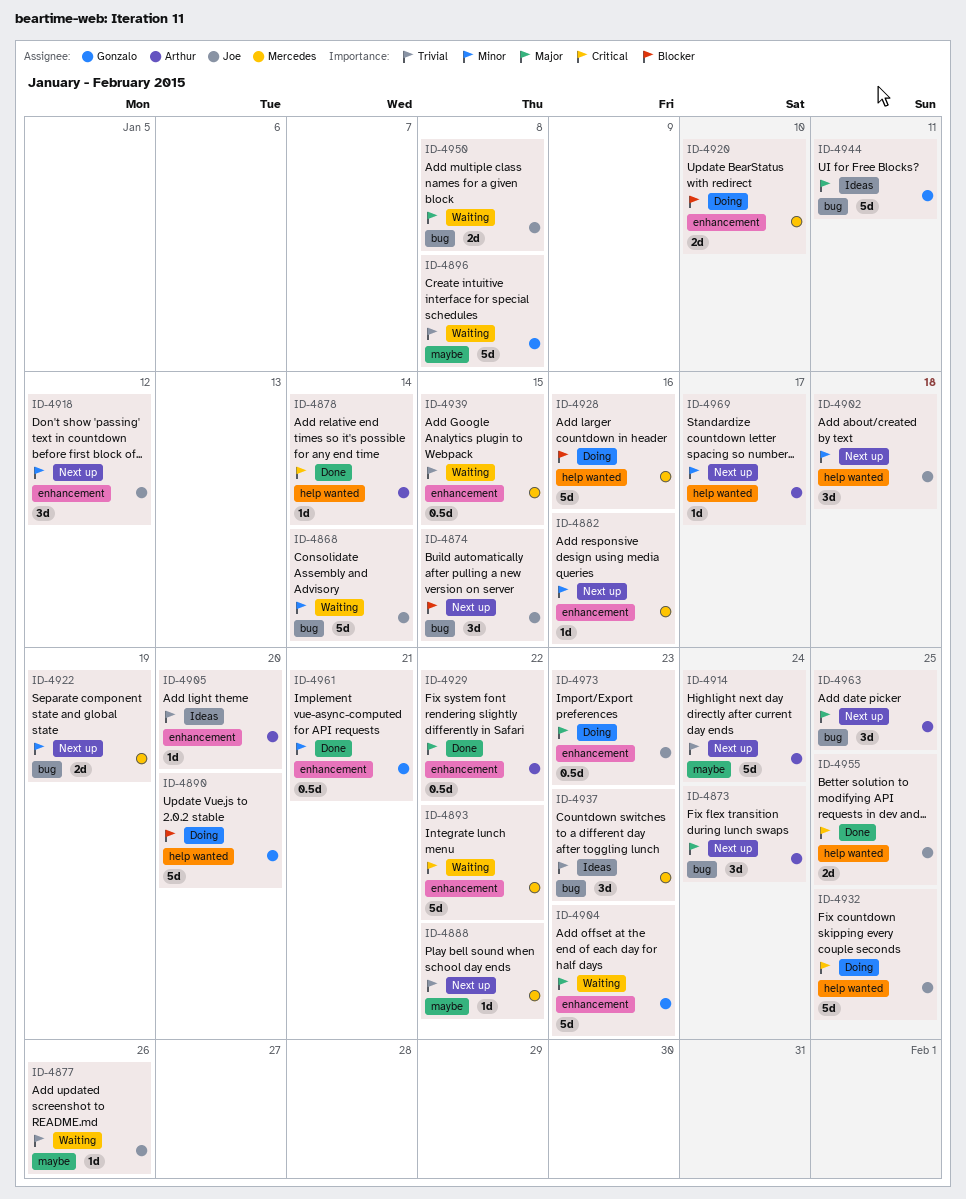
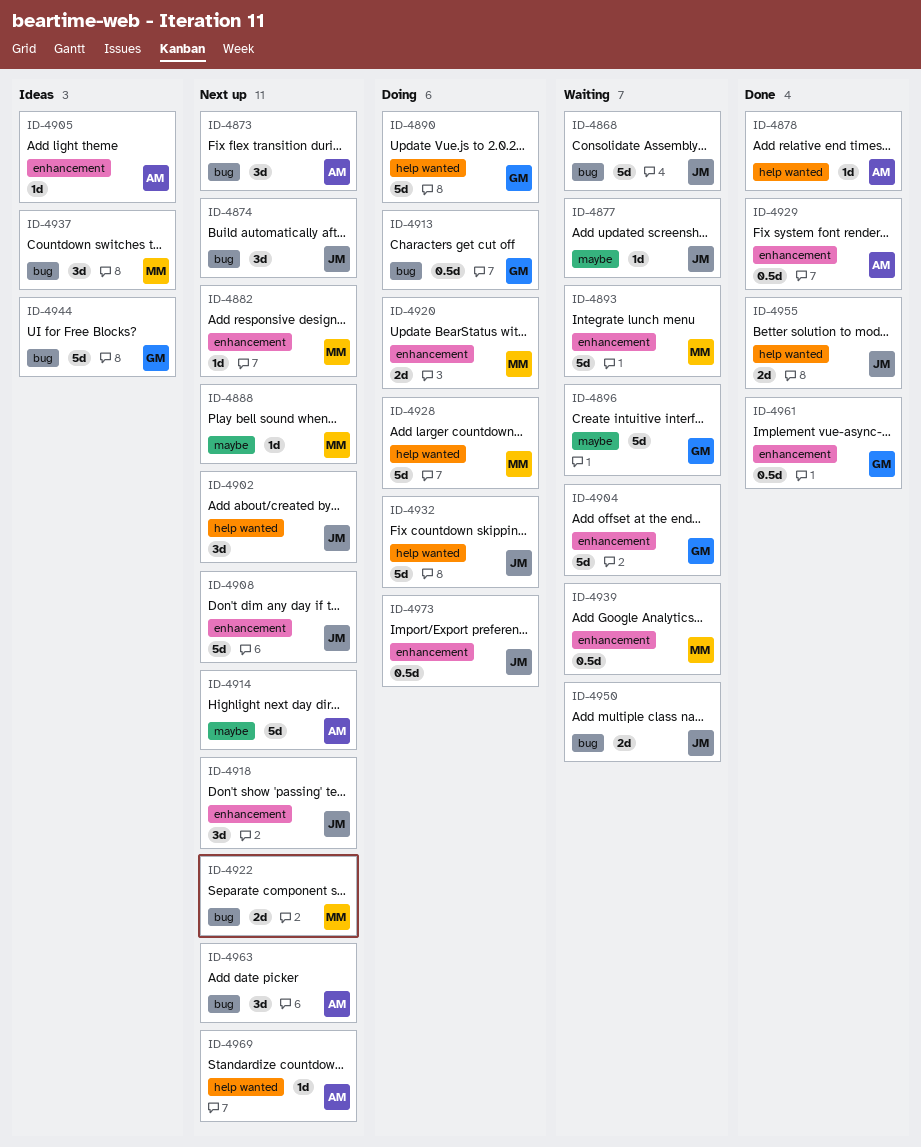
ID-4908: none -> present
ID-4913: none -> present

